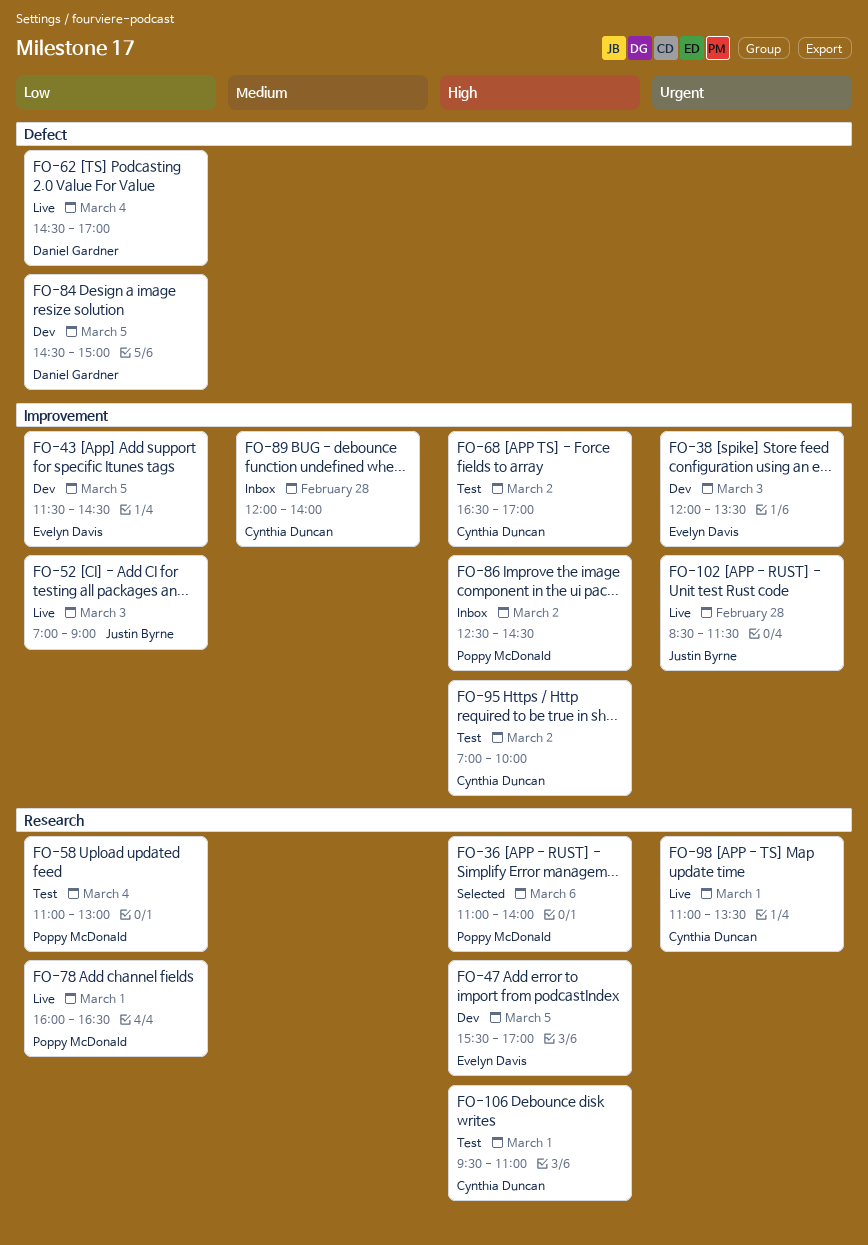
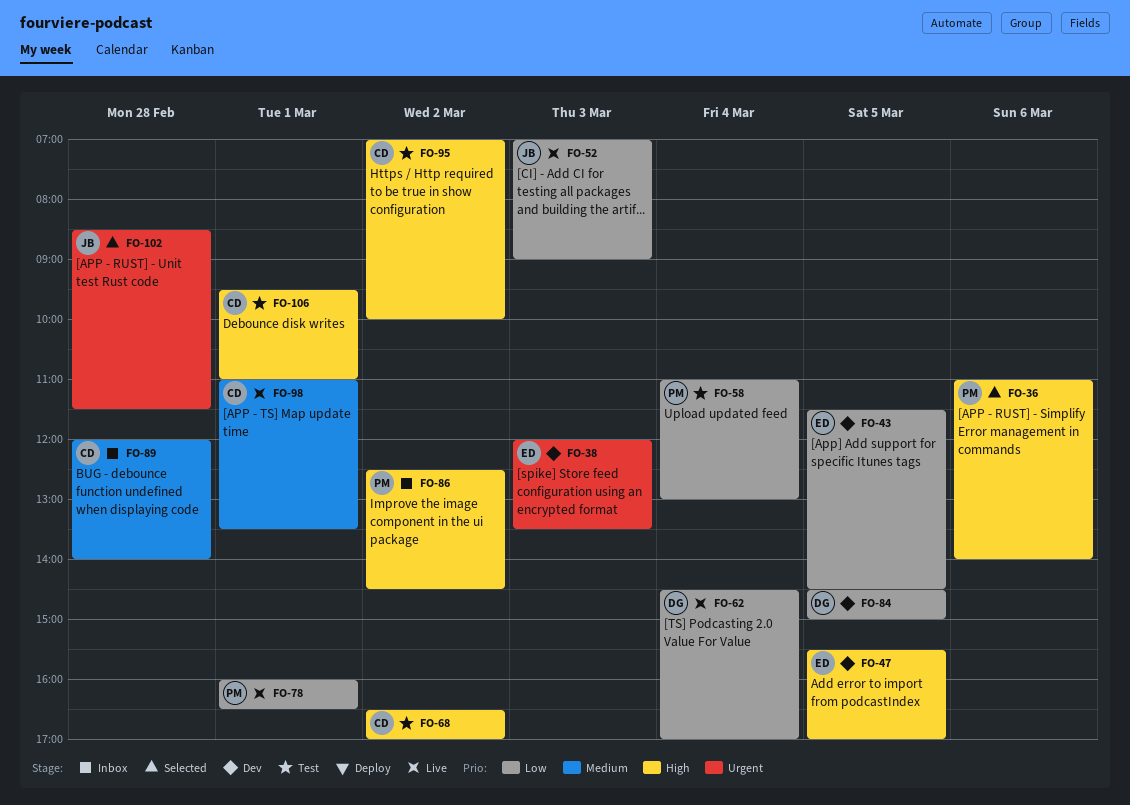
FO-98, priority: Urgent -> Medium
FO-102, status: Live -> Selected

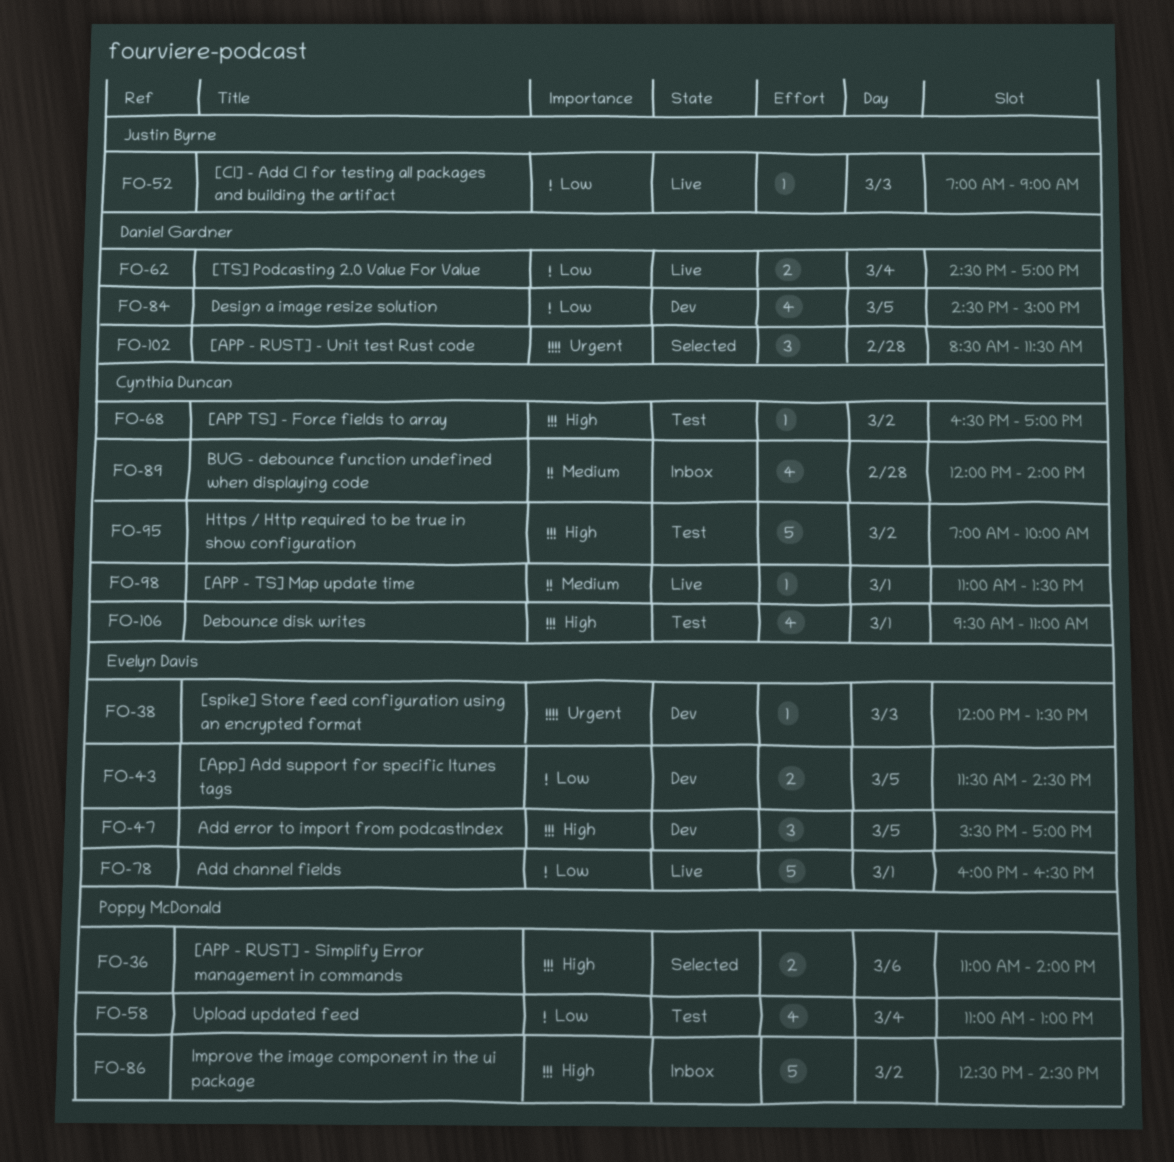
FO-78, owner: Poppy McDonald -> Evelyn Davis
FO-102, owner: Justin Byrne -> Daniel Gardner

